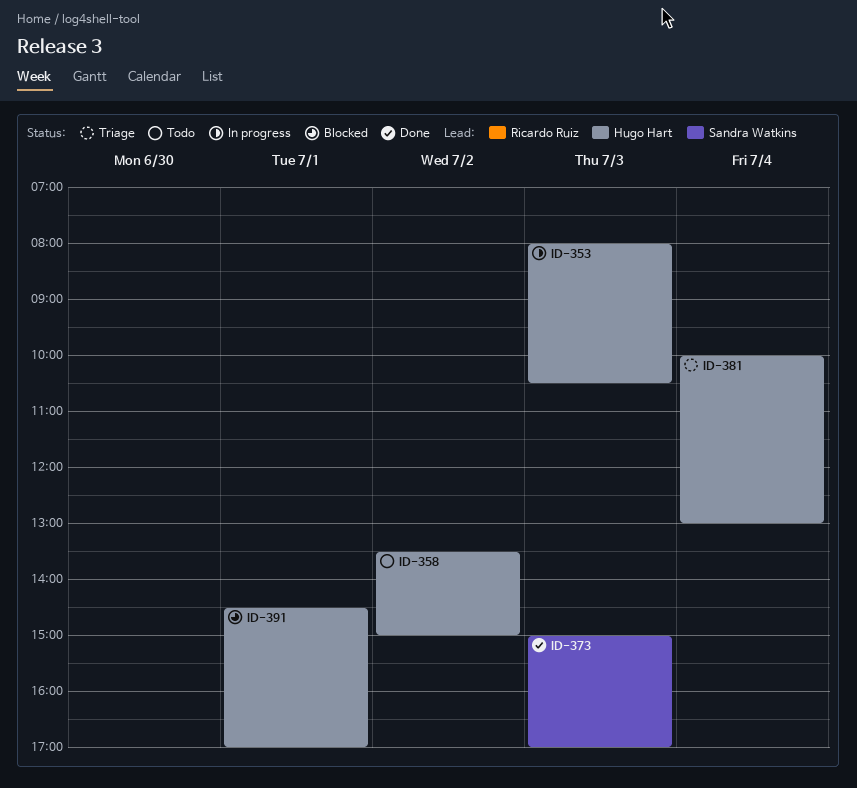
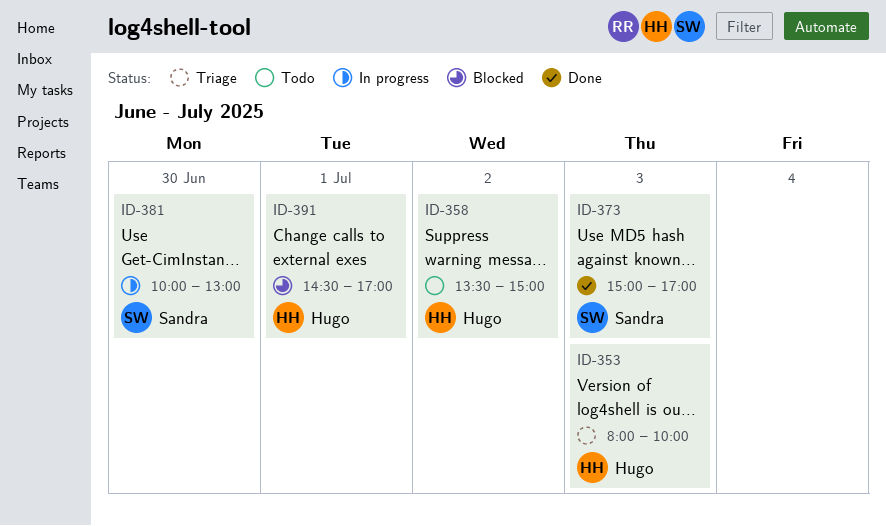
ID-353, status: In progress -> Triage
ID-353, ends: 10:30 -> 10:00
ID-381, status: Triage -> In progress
ID-381, owner: Hugo Hart -> Sandra Watkins
ID-381, day: Jul 4 -> Jun 30

